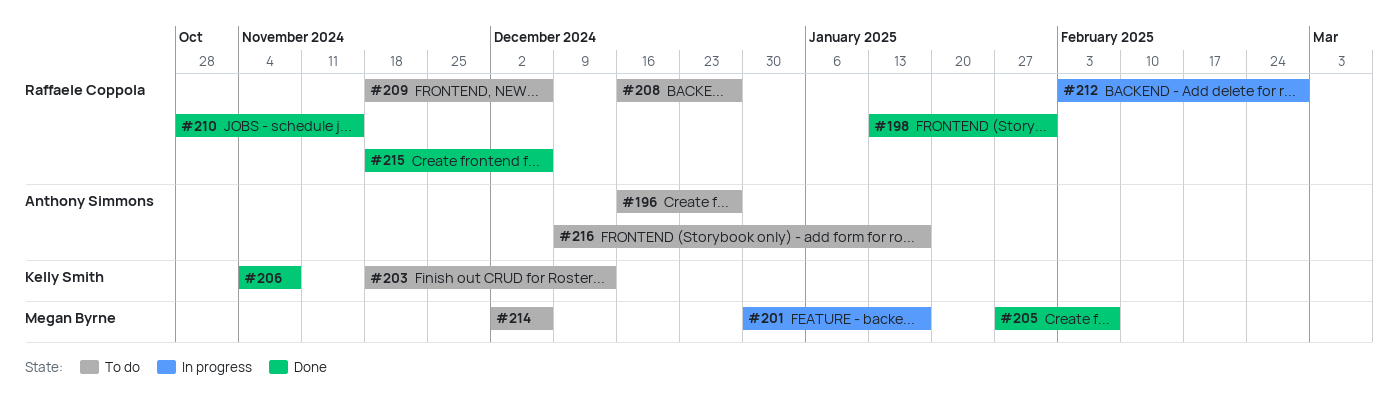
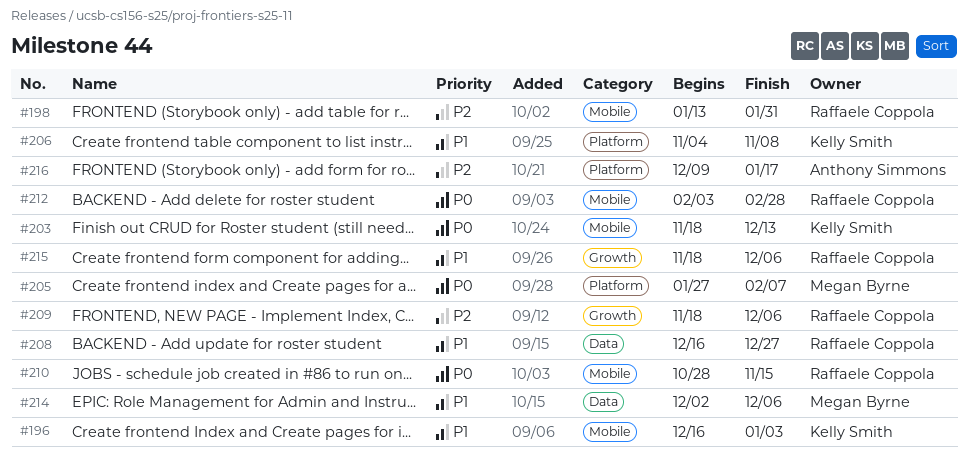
#196, owner: Anthony Simmons -> Kelly Smith
#196, due: Dec 27 -> Jan 3
#201: present -> none

